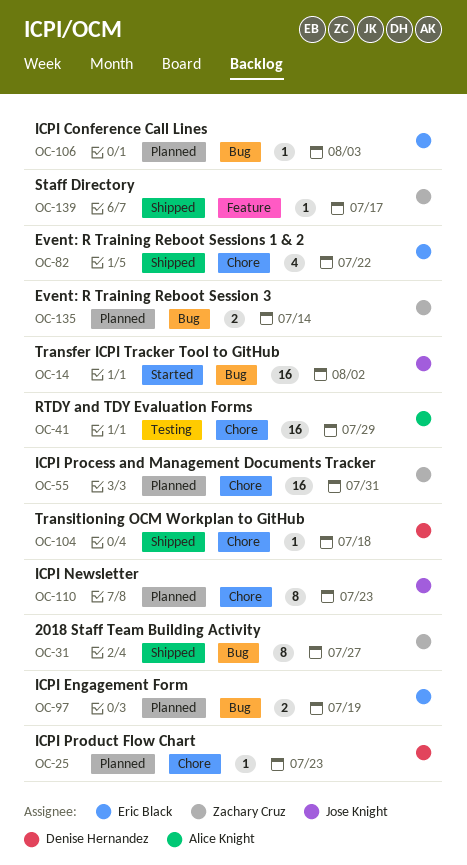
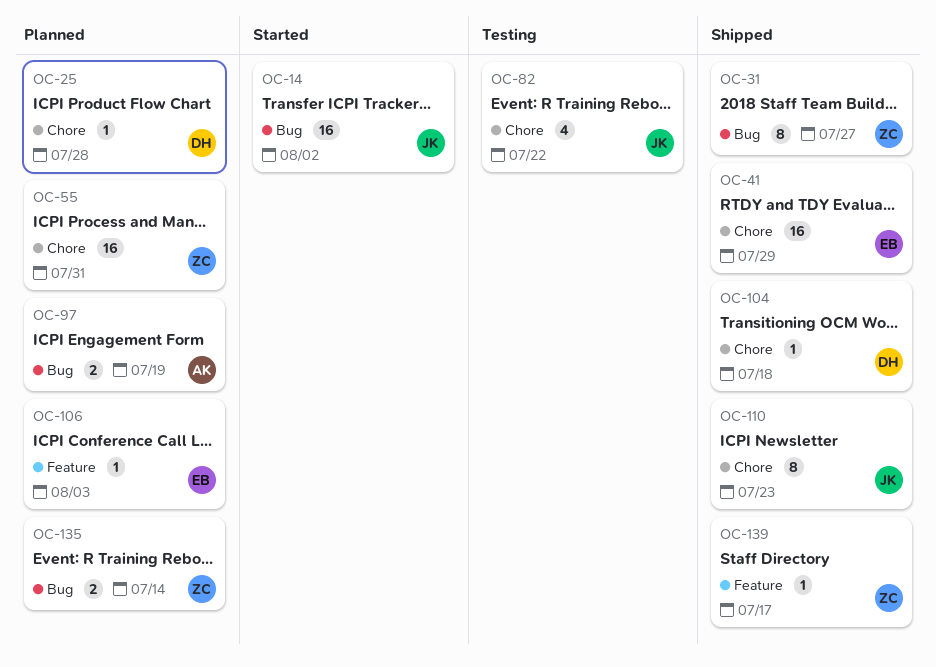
OC-25, due: Jul 23 -> Jul 28
OC-41, status: Testing -> Shipped
OC-41, owner: Alice Knight -> Eric Black
OC-82, status: Shipped -> Testing
OC-82, owner: Eric Black -> Jose Knight
OC-97, owner: Eric Black -> Alice Knight
OC-106, label: Bug -> Feature
OC-110, status: Planned -> Shipped

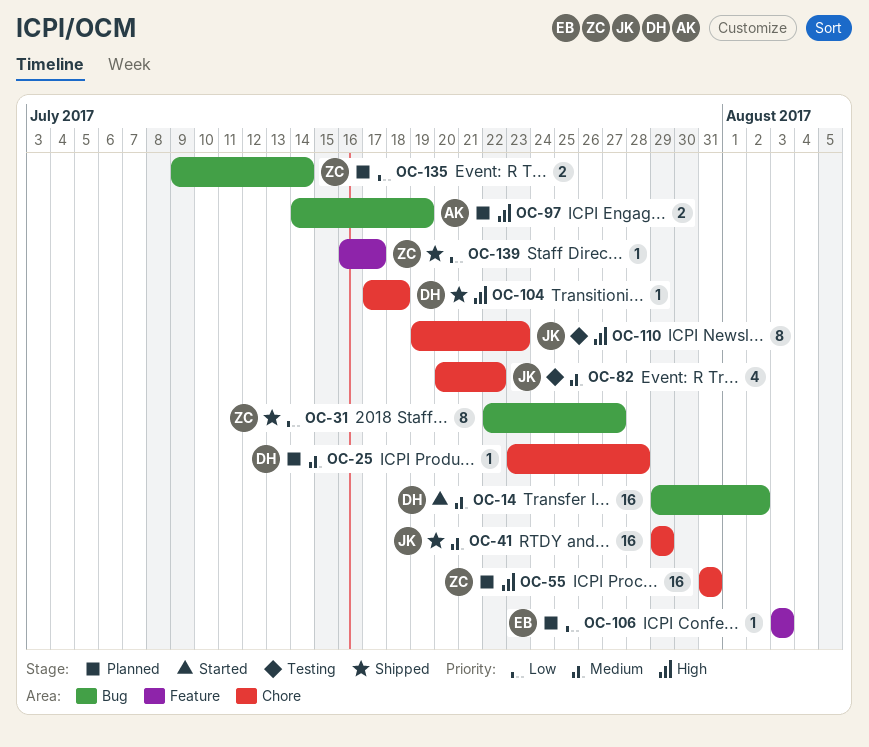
OC-14, owner: JK -> DH
OC-41, owner: EB -> JK
OC-110, status: Shipped -> Testing

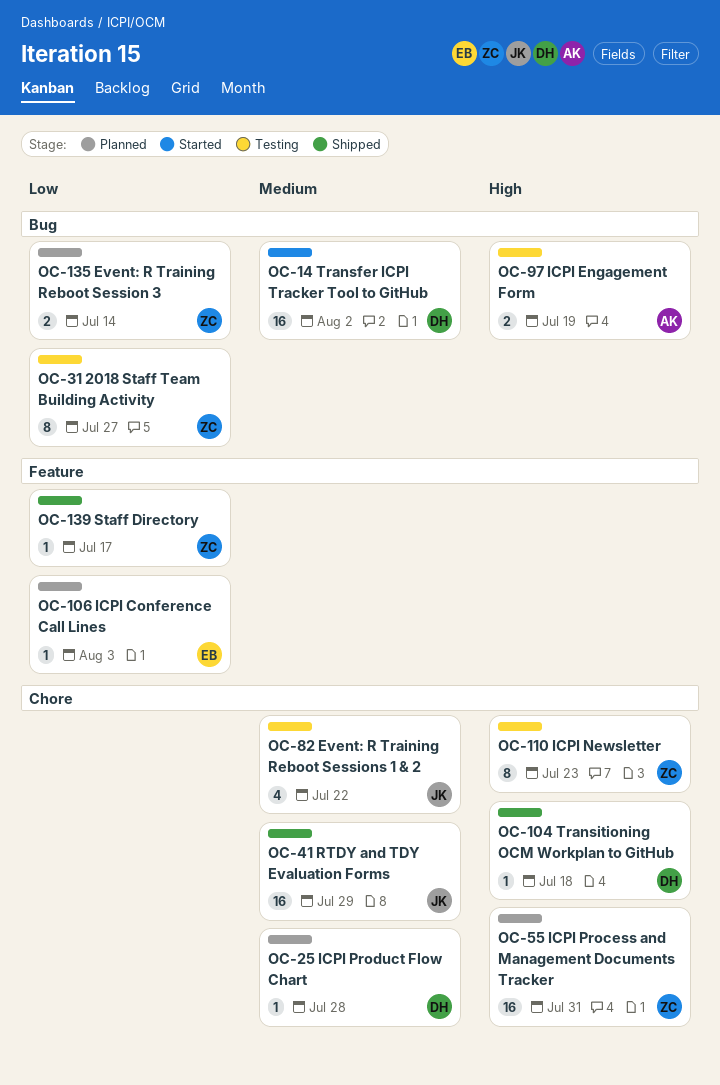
OC-31, status: Shipped -> Testing
OC-97, status: Planned -> Testing
OC-110, owner: JK -> ZC

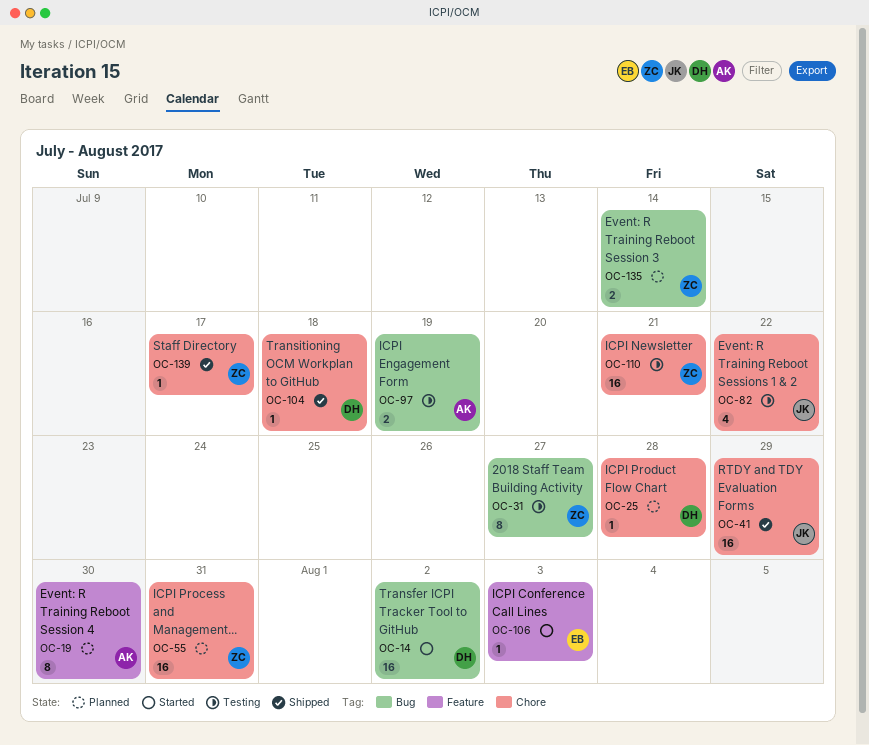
OC-19: none -> present
OC-106, status: Planned -> Started
OC-110, estimate: 8 -> 16
OC-110, due: Jul 23 -> Jul 21
OC-139, label: Feature -> Chore

